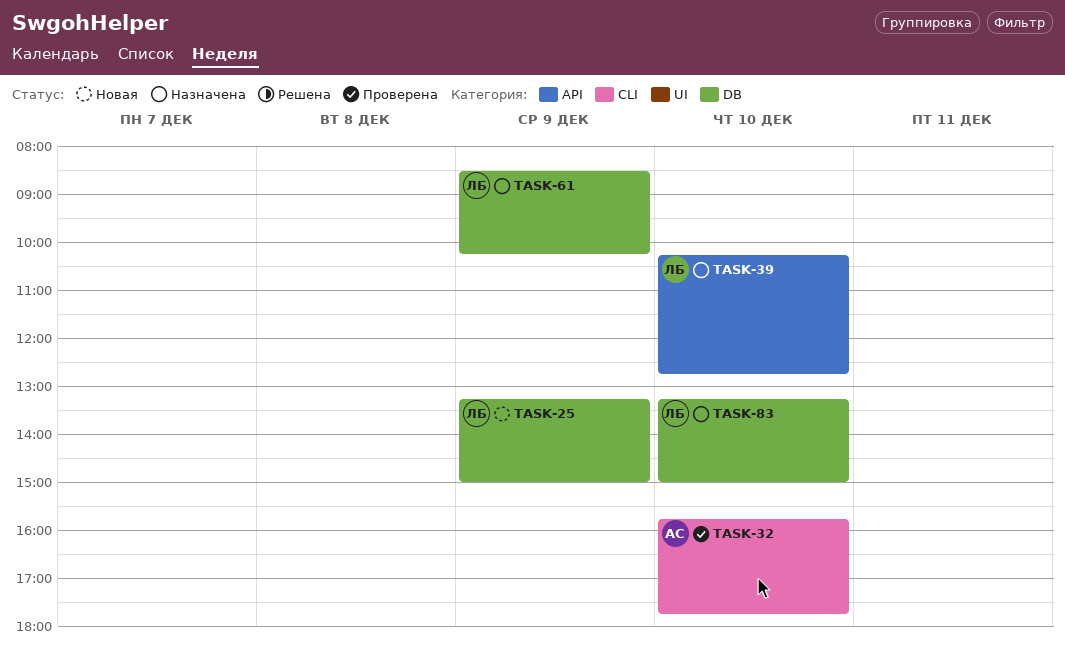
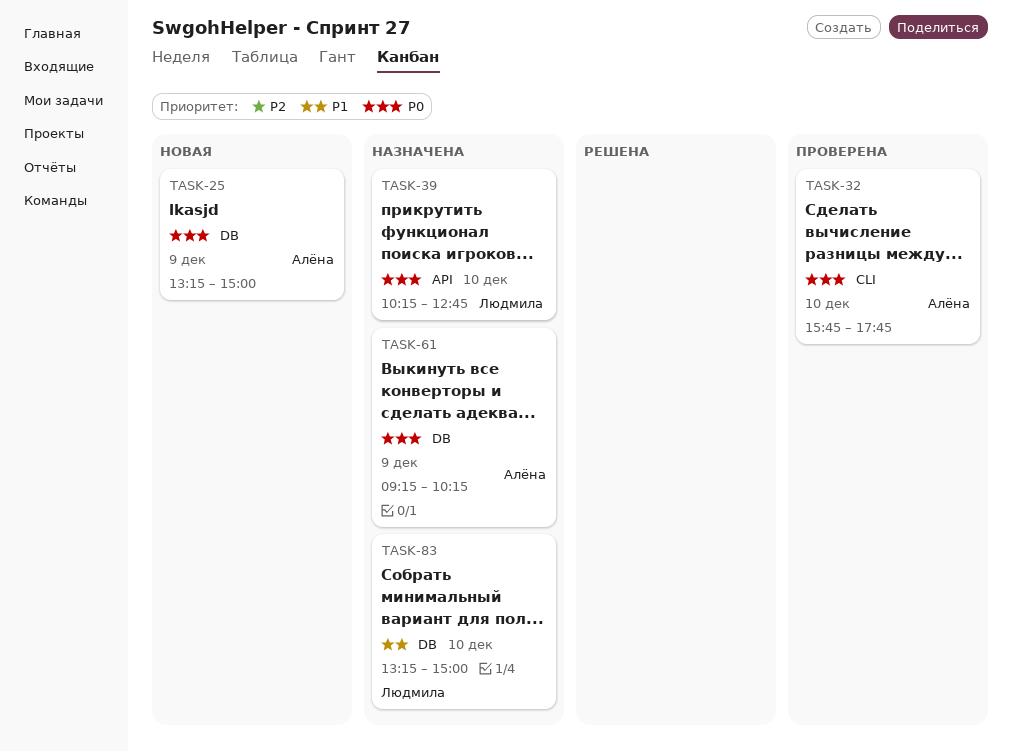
TASK-25, owner: Людмила -> Алёна
TASK-61, owner: Людмила -> Алёна
TASK-61, begins: 08:30 -> 09:15

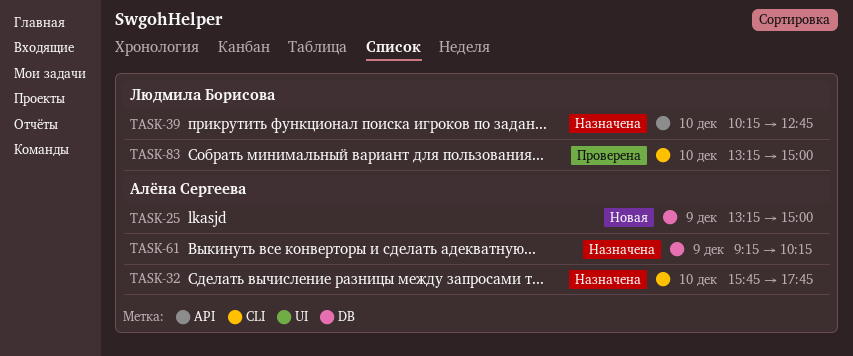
TASK-32, status: Проверена -> Назначена
TASK-83, status: Назначена -> Проверена
TASK-83, label: DB -> CLI

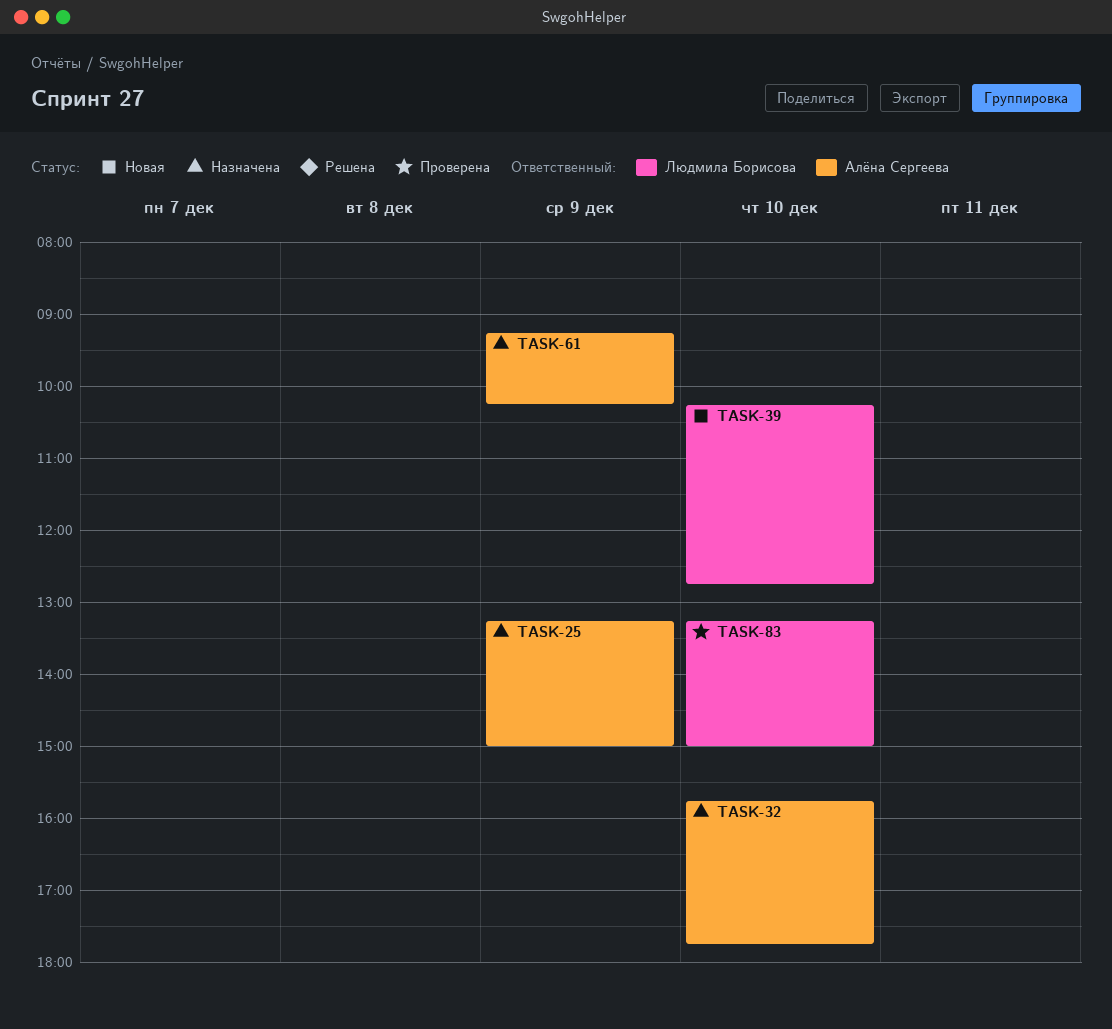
TASK-25, status: Новая -> Назначена
TASK-39, status: Назначена -> Новая

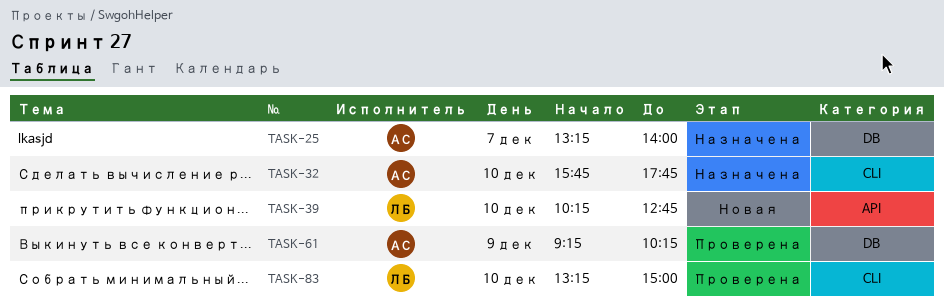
TASK-25, day: Dec 9 -> Dec 7
TASK-25, ends: 15:00 -> 14:00
TASK-61, status: Назначена -> Проверена

